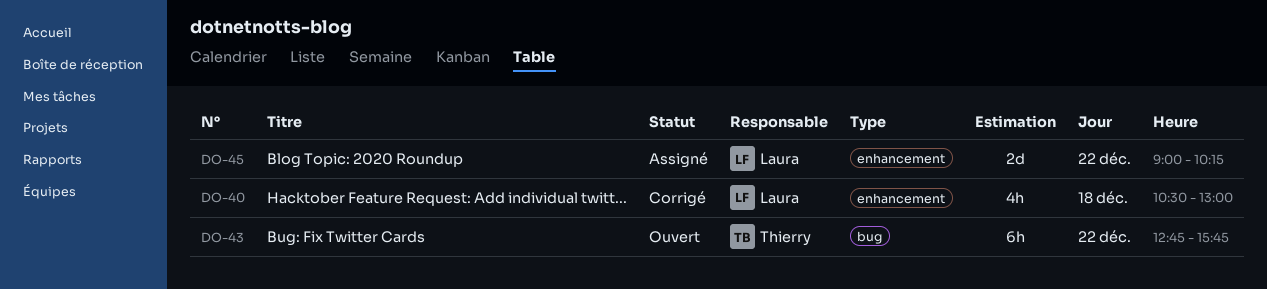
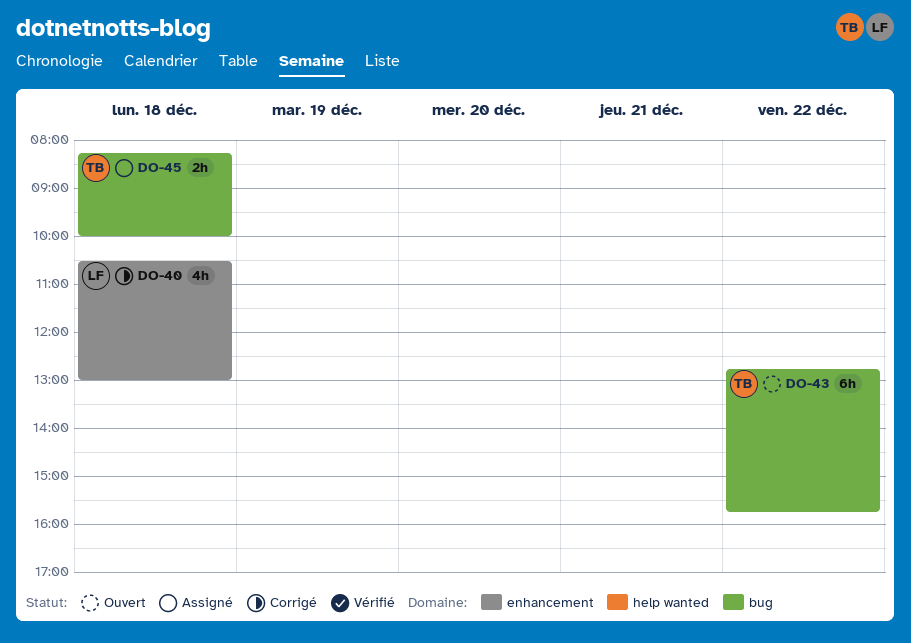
DO-45, owner: Laura -> Thierry
DO-45, label: enhancement -> bug
DO-45, estimate: 2d -> 2h
DO-45, day: Dec 22 -> Dec 18
DO-45, begins: 09:00 -> 08:15
DO-45, ends: 10:15 -> 10:00

